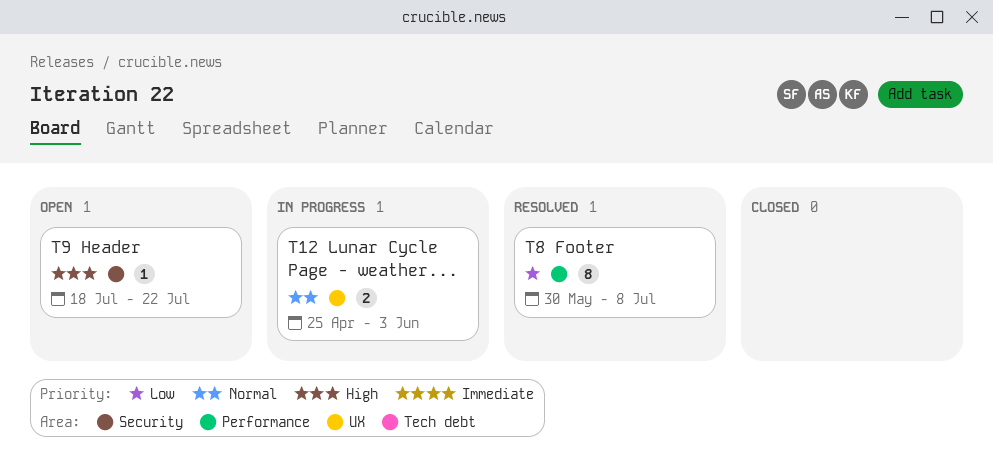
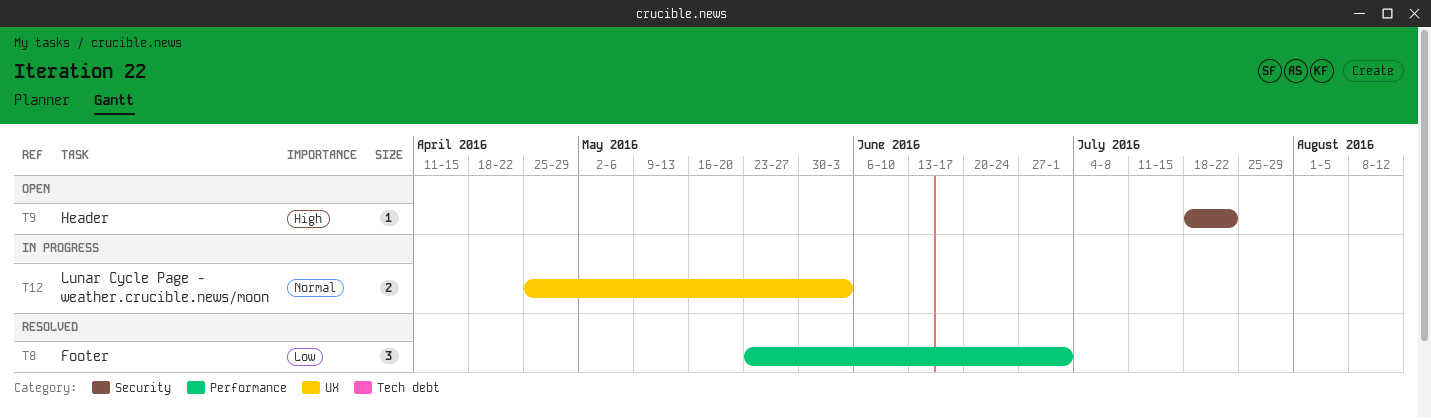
T8, estimate: 8 -> 3
T8, start: May 30 -> May 23
T8, due: Jul 8 -> Jul 1

